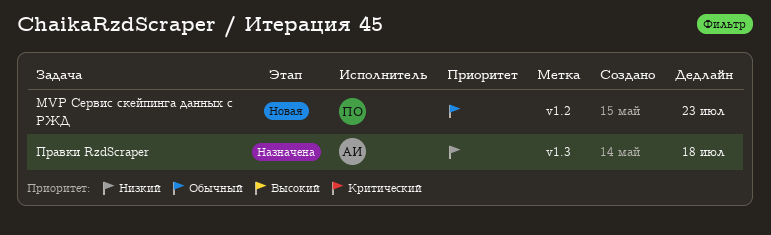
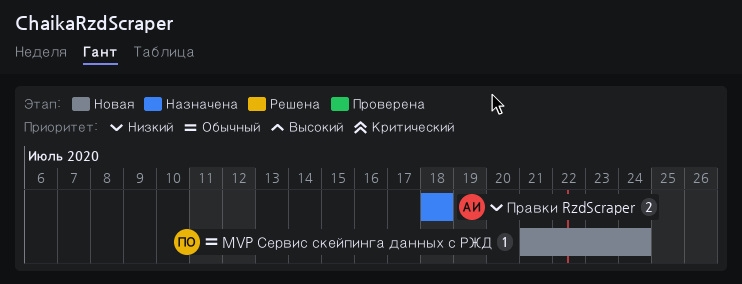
MVP Сервис скейпинга данных с РЖД, due: Jul 23 -> Jul 24

